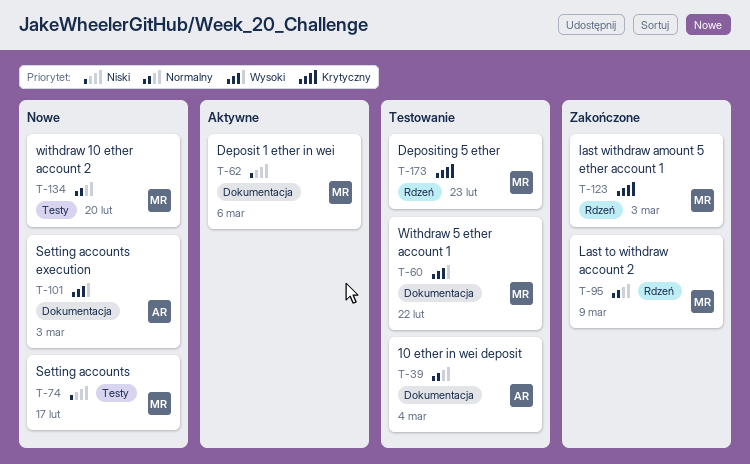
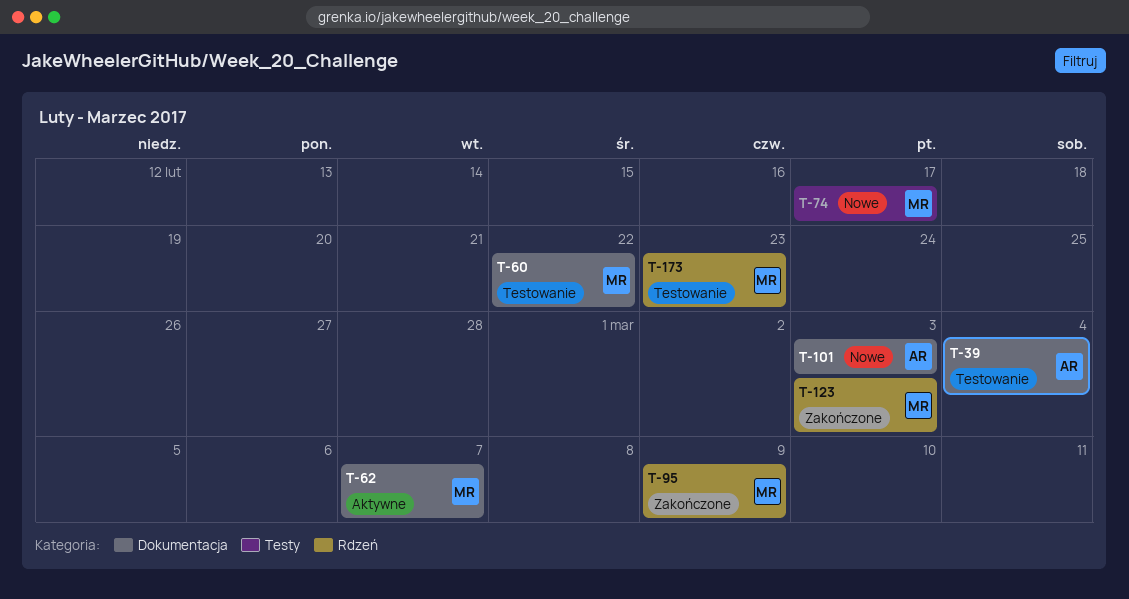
T-62, due: Mar 6 -> Mar 7
T-134: present -> none

